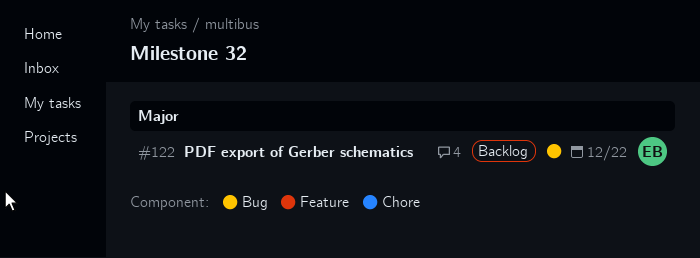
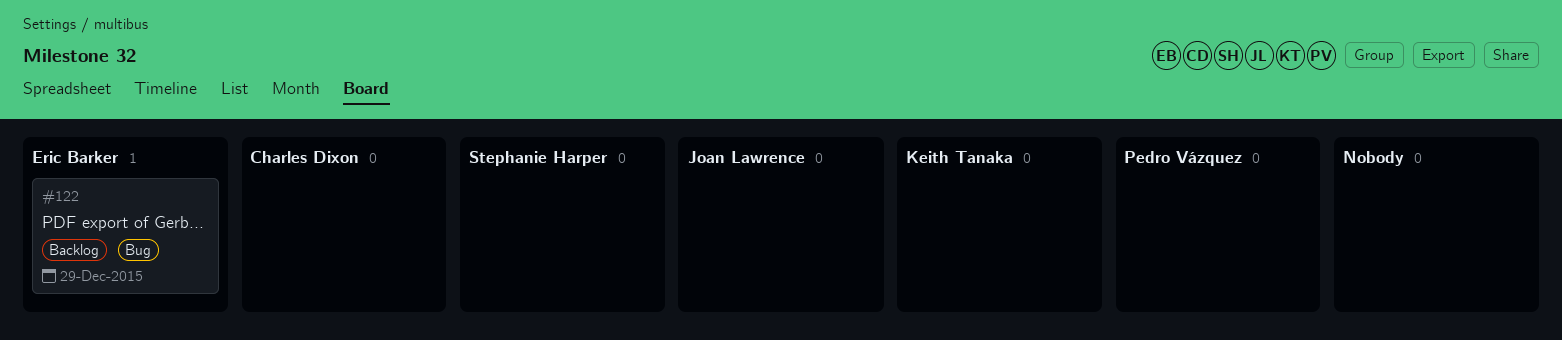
#122, due: Dec 22 -> Dec 29

